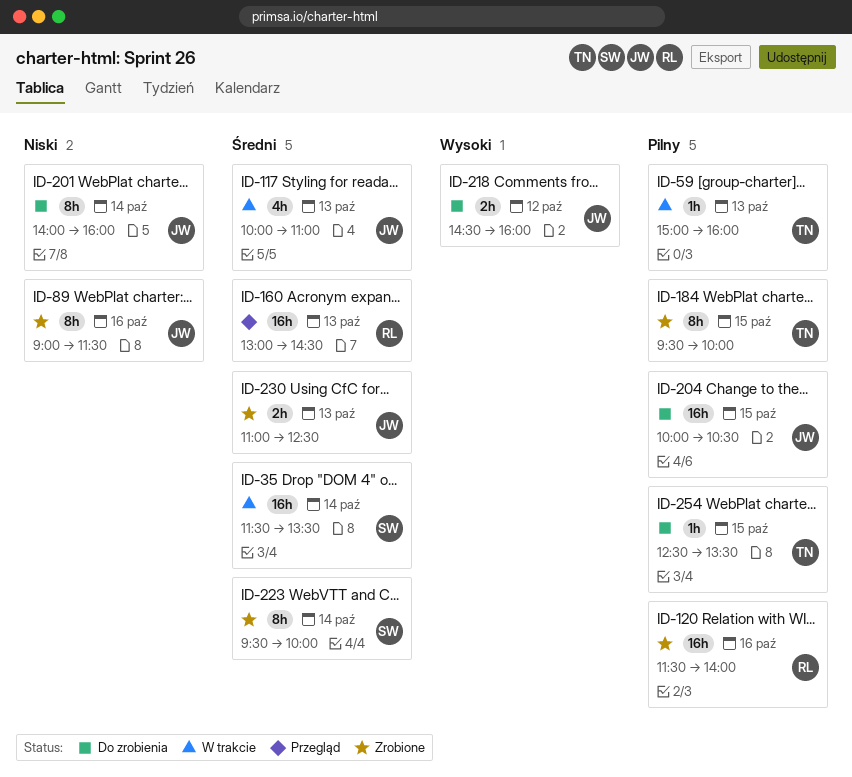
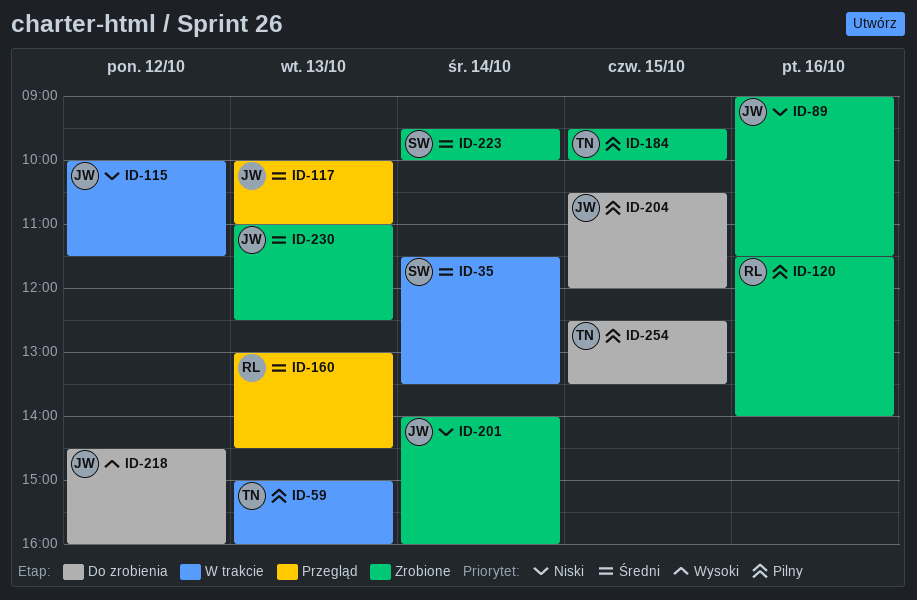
ID-115: none -> present
ID-117, status: W trakcie -> Przegląd
ID-201, status: Do zrobienia -> Zrobione
ID-204, begins: 10:00 -> 10:30
ID-204, ends: 10:30 -> 12:00

